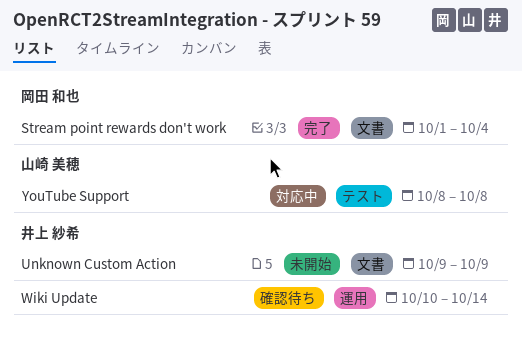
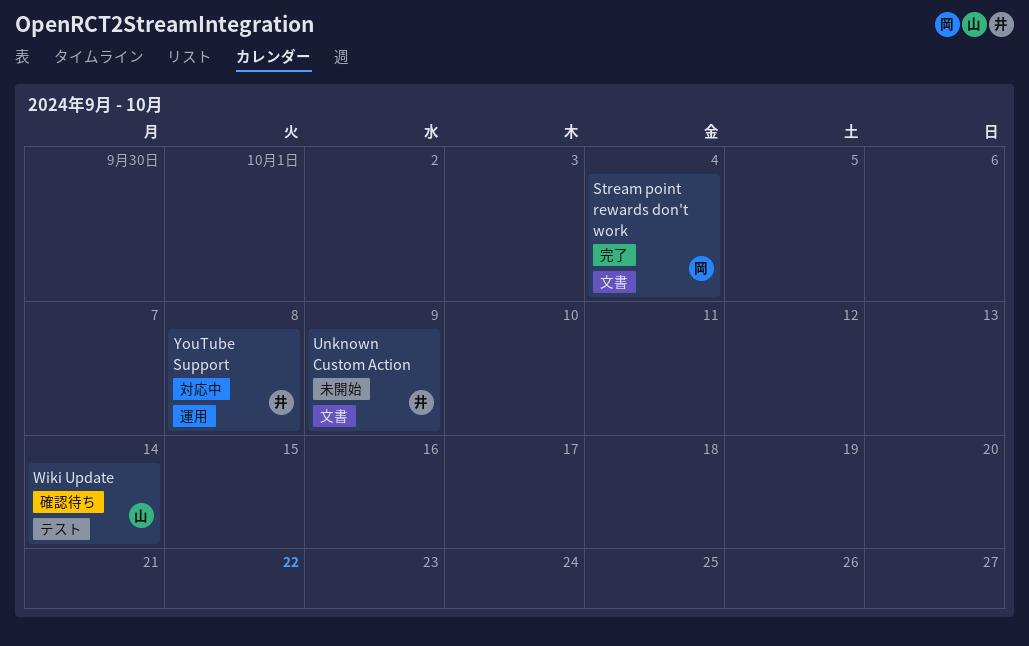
Wiki Update, owner: 井上 紗希 -> 山崎 美穂
Wiki Update, label: 運用 -> テスト
YouTube Support, owner: 山崎 美穂 -> 井上 紗希
YouTube Support, label: テスト -> 運用

